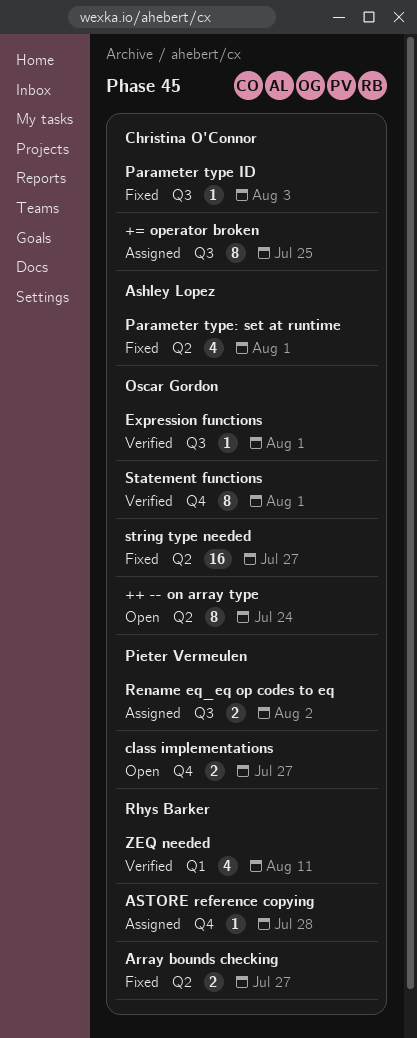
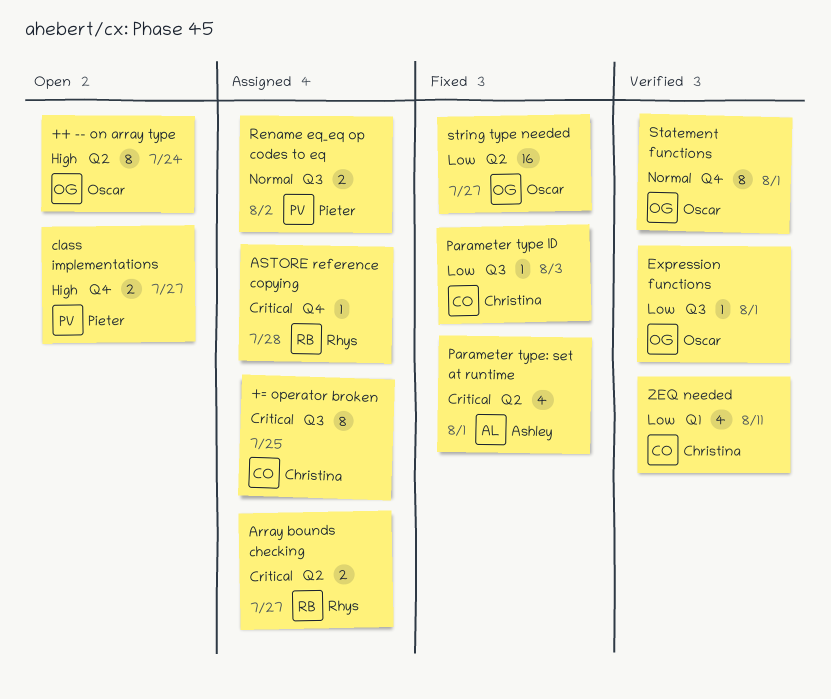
Array bounds checking, status: Fixed -> Assigned
ZEQ needed, owner: Rhys Barker -> Christina O'Connor

